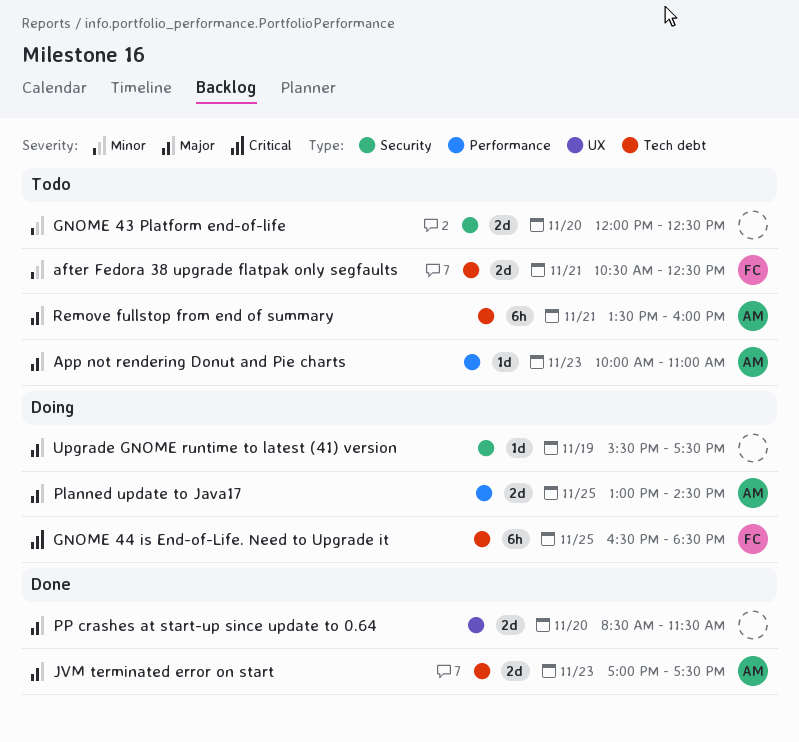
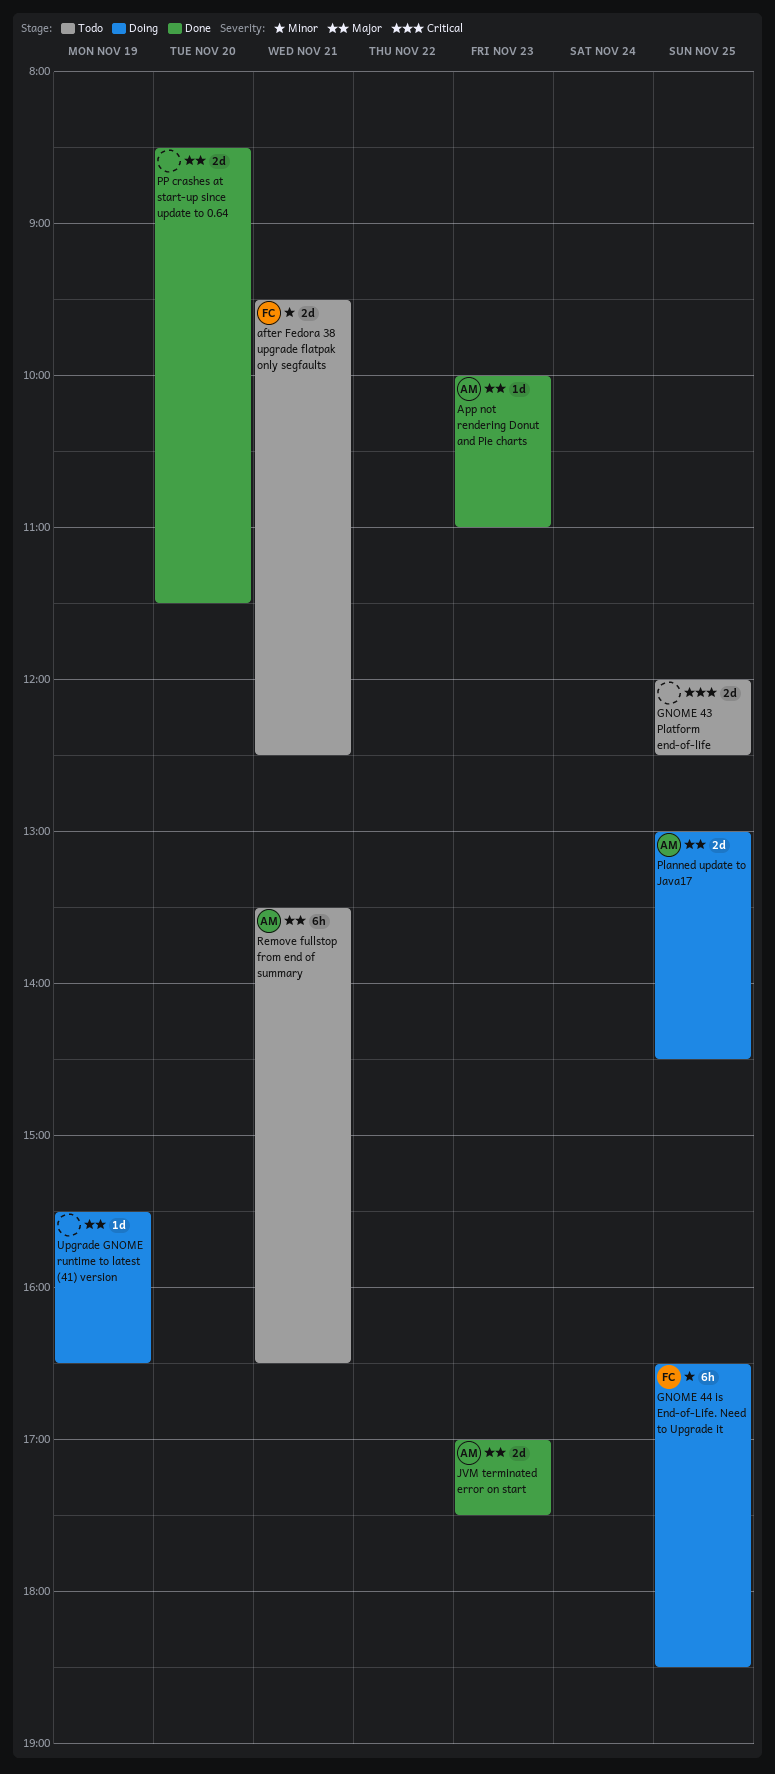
after Fedora 38 upgrade flatpak only segfaults, begins: 10:30 -> 09:30
App not rendering Donut and Pie charts, status: Todo -> Done
GNOME 43 Platform end-of-life, priority: Minor -> Critical
GNOME 43 Platform end-of-life, day: Nov 20 -> Nov 25
GNOME 44 is End-of-Life. Need to Upgrade it, priority: Critical -> Minor
Remove fullstop from end of summary, ends: 16:00 -> 16:30
Upgrade GNOME runtime to latest (41) version, ends: 17:30 -> 16:30

